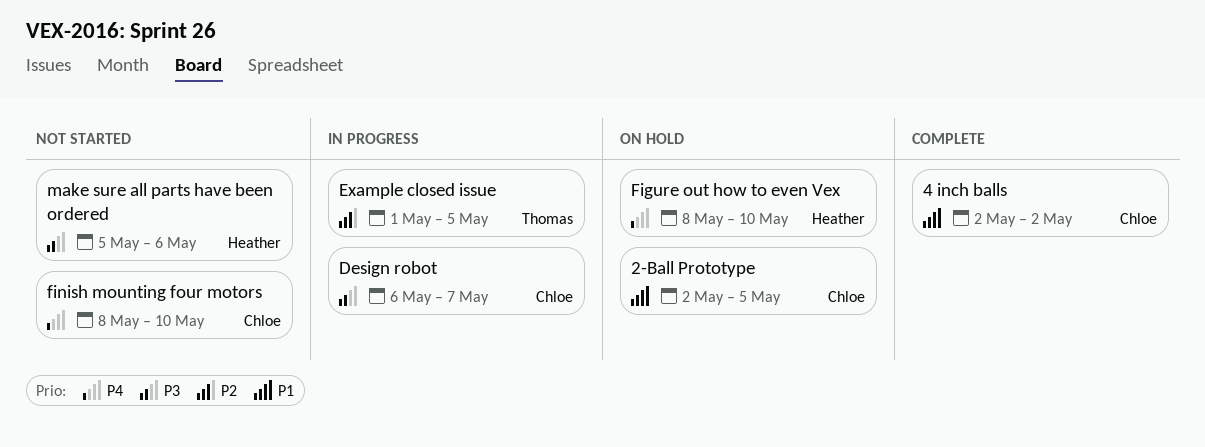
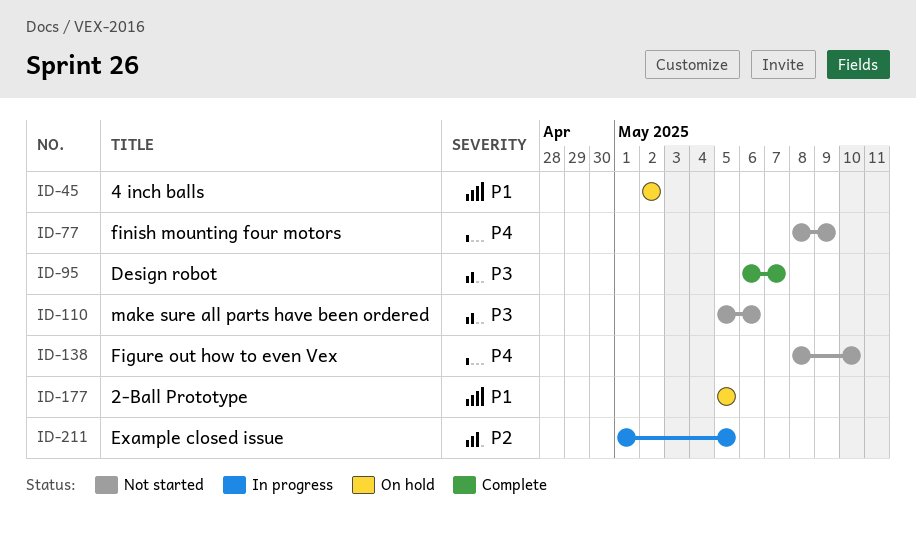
2-Ball Prototype, start: May 2 -> May 5
4 inch balls, status: Complete -> On hold
Design robot, status: In progress -> Complete
Figure out how to even Vex, status: On hold -> Not started
finish mounting four motors, due: May 10 -> May 9

